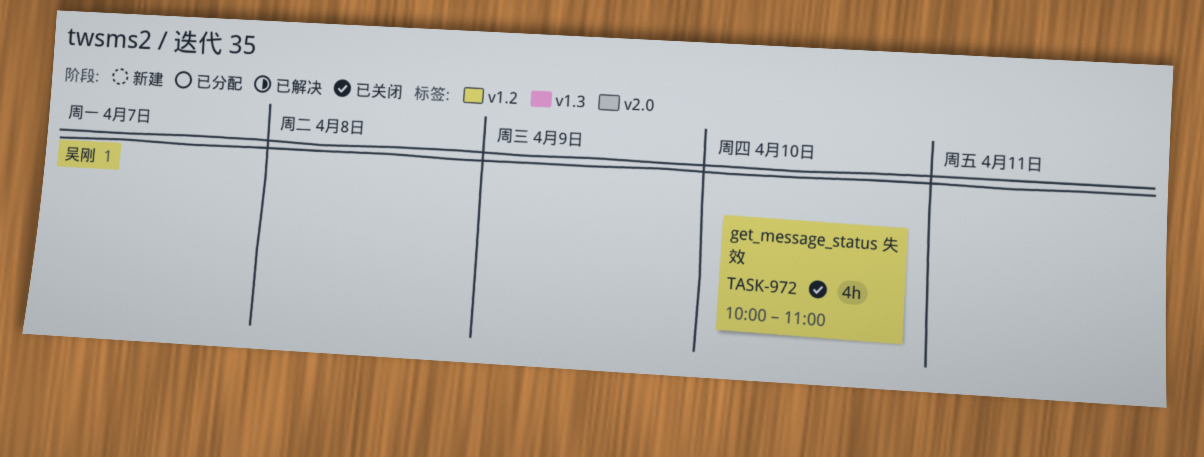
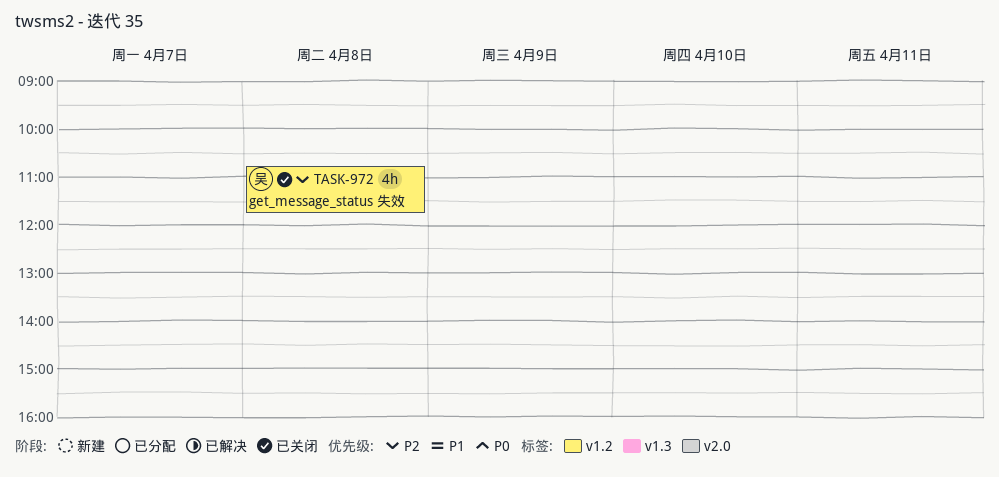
TASK-972, day: Apr 10 -> Apr 8
TASK-972, begins: 10:00 -> 10:45
TASK-972, ends: 11:00 -> 11:45

